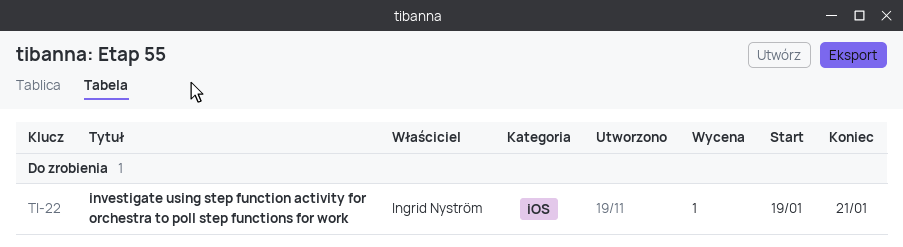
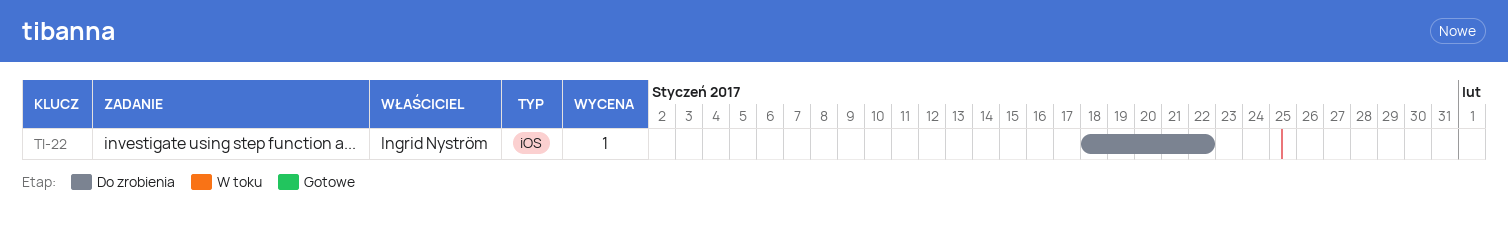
TI-22, start: Jan 19 -> Jan 18
TI-22, due: Jan 21 -> Jan 22

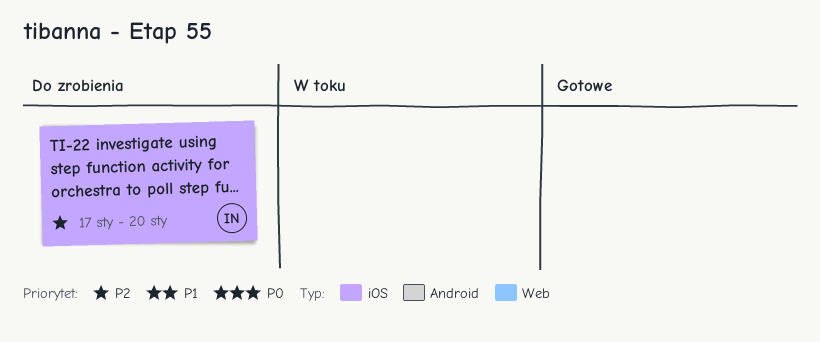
TI-22, start: Jan 18 -> Jan 17
TI-22, due: Jan 22 -> Jan 20

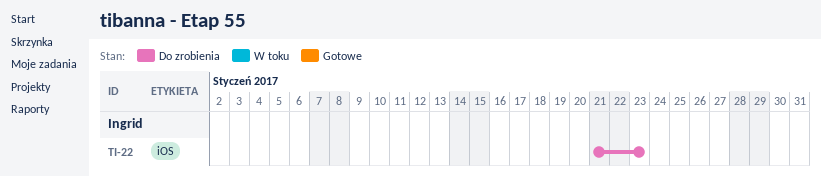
TI-22, start: Jan 17 -> Jan 21
TI-22, due: Jan 20 -> Jan 23

